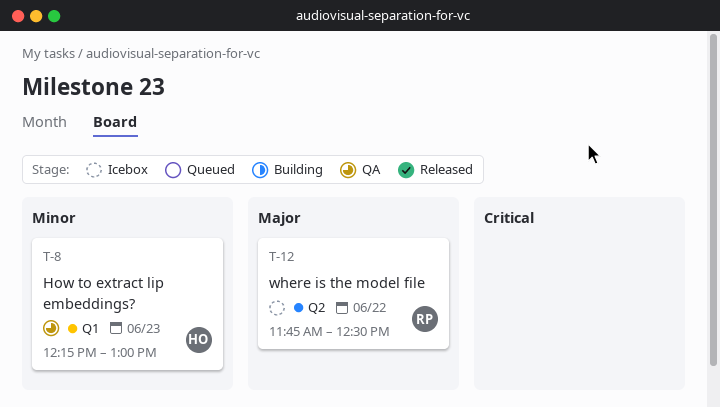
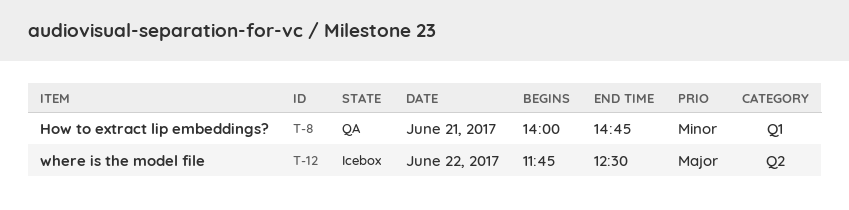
T-8, day: Jun 23 -> Jun 21
T-8, begins: 12:15 -> 14:00
T-8, ends: 13:00 -> 14:45

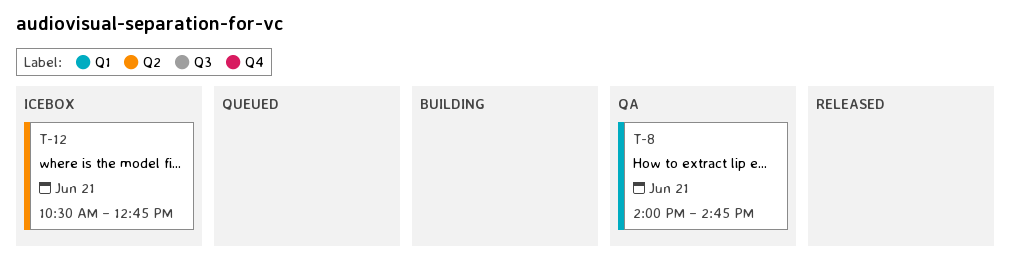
T-12, day: Jun 22 -> Jun 21
T-12, begins: 11:45 -> 10:30
T-12, ends: 12:30 -> 12:45

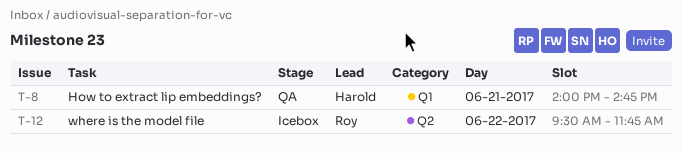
T-12, day: Jun 21 -> Jun 22
T-12, begins: 10:30 -> 09:30
T-12, ends: 12:45 -> 11:45

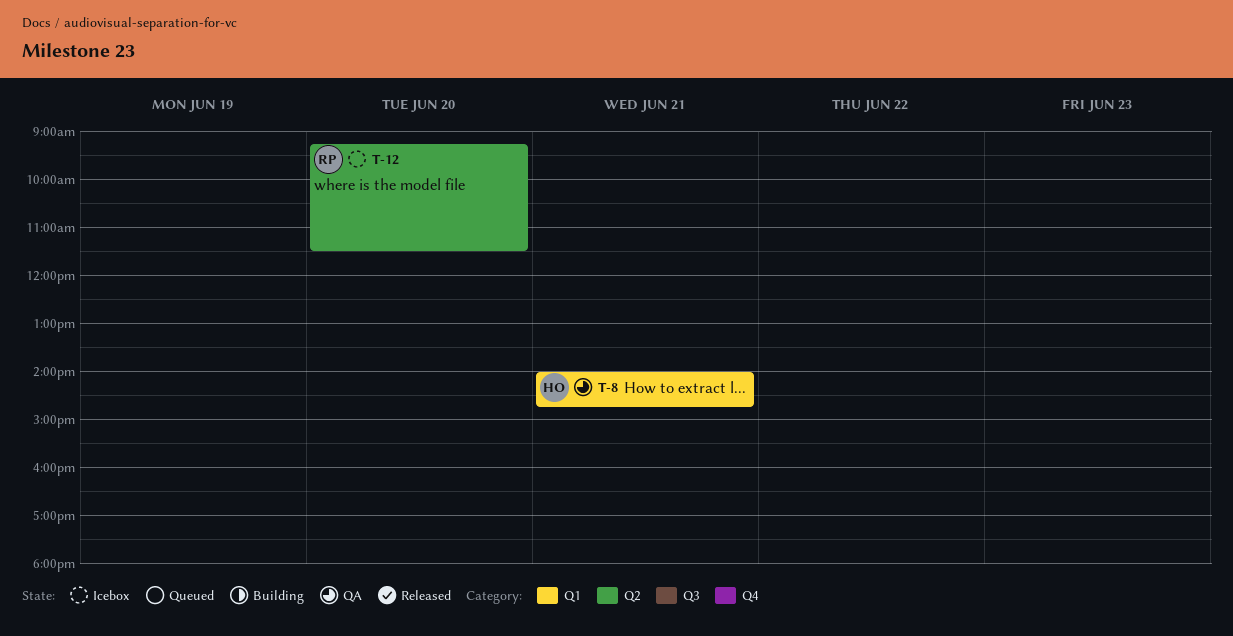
T-12, day: Jun 22 -> Jun 20
T-12, begins: 09:30 -> 09:15
T-12, ends: 11:45 -> 11:30

